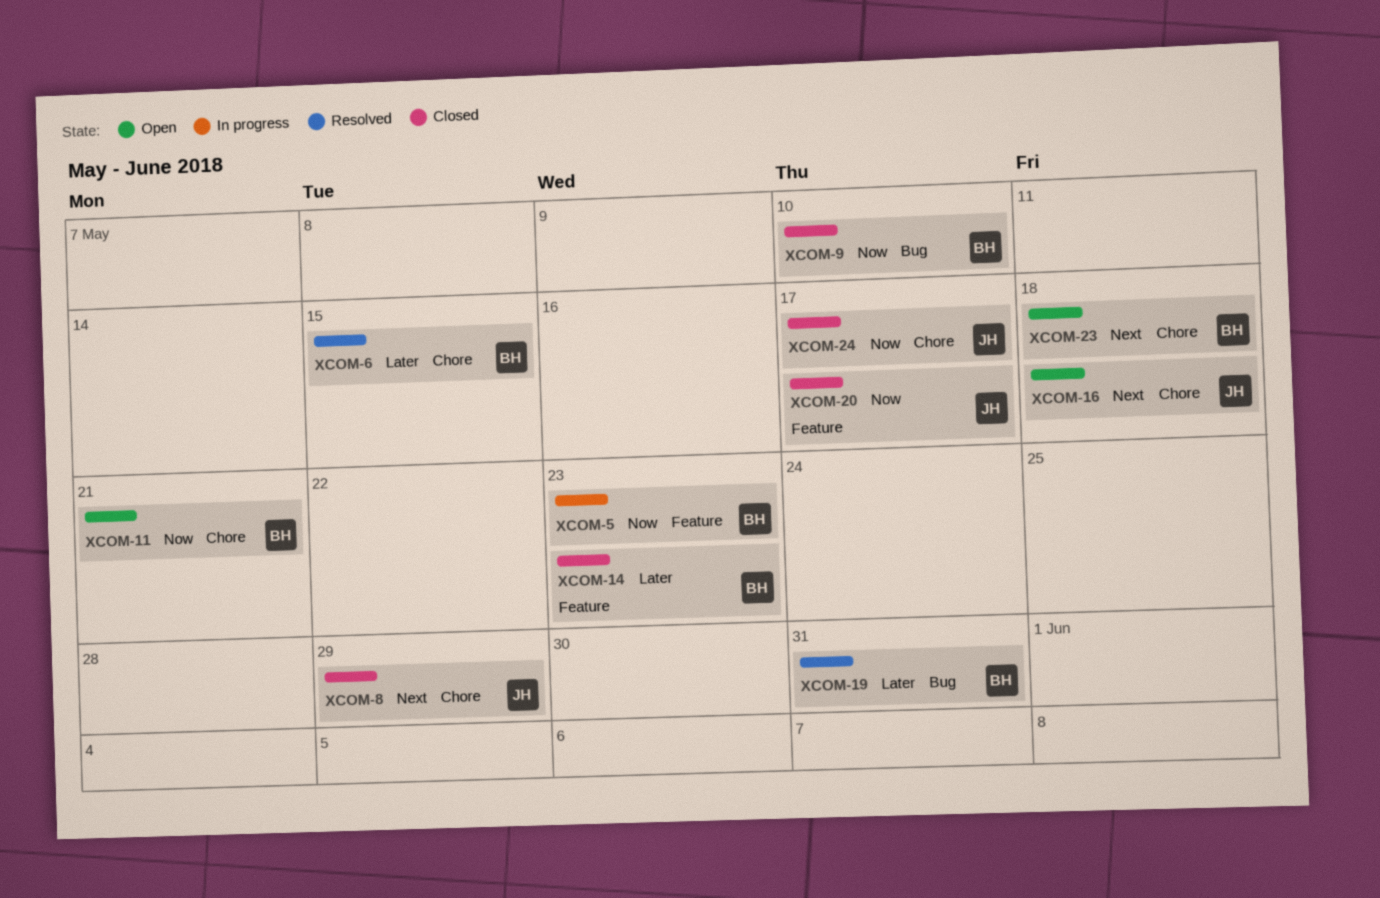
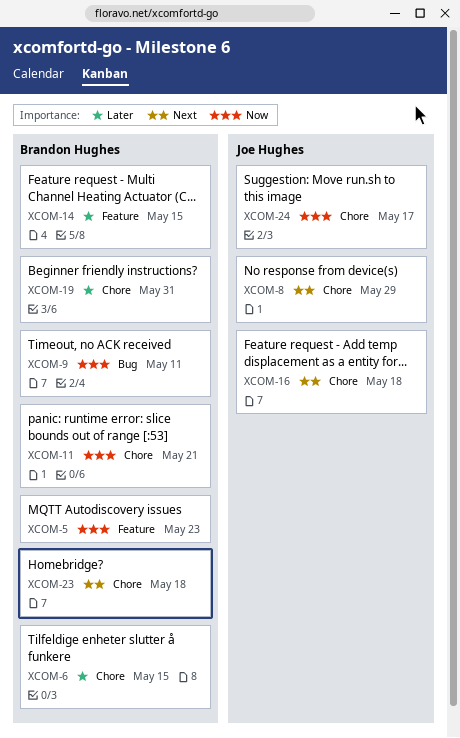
XCOM-9, due: May 10 -> May 11
XCOM-14, due: May 23 -> May 15
XCOM-19, label: Bug -> Chore
XCOM-20: present -> none

